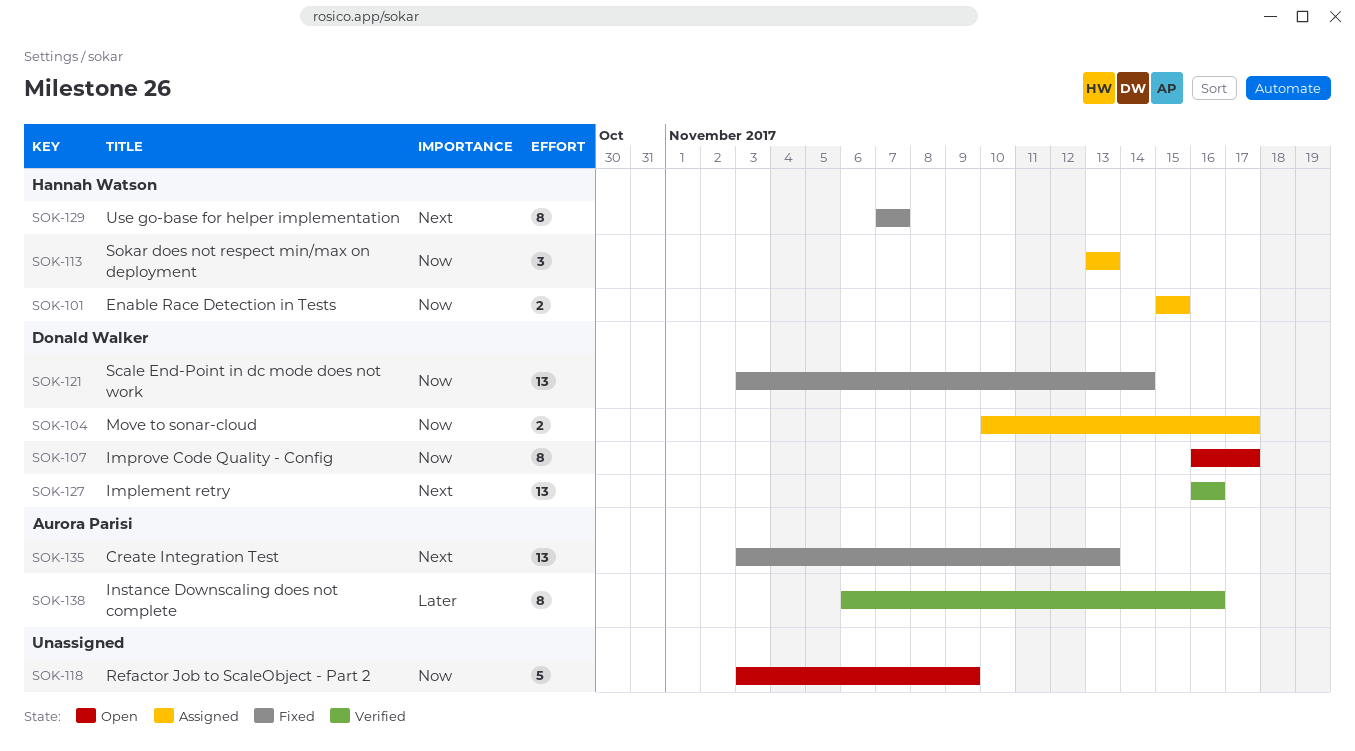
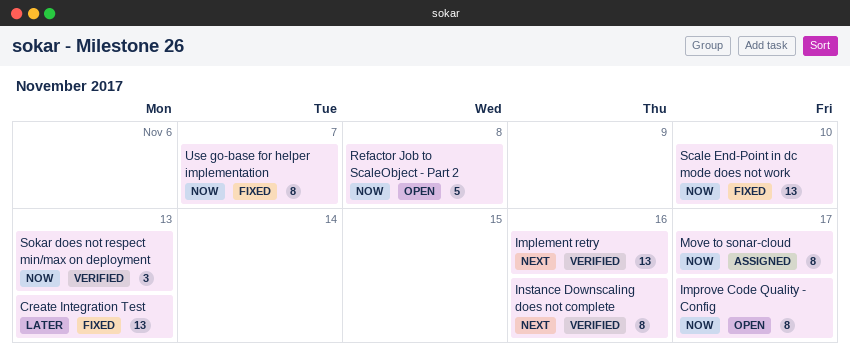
Create Integration Test, priority: Next -> Later
Enable Race Detection in Tests: present -> none
Instance Downscaling does not complete, priority: Later -> Next
Move to sonar-cloud, estimate: 2 -> 8
Refactor Job to ScaleObject - Part 2, due: Nov 9 -> Nov 8
Scale End-Point in dc mode does not work, due: Nov 14 -> Nov 10
Sokar does not respect min/max on deployment, status: Assigned -> Verified
Use go-base for helper implementation, priority: Next -> Now

